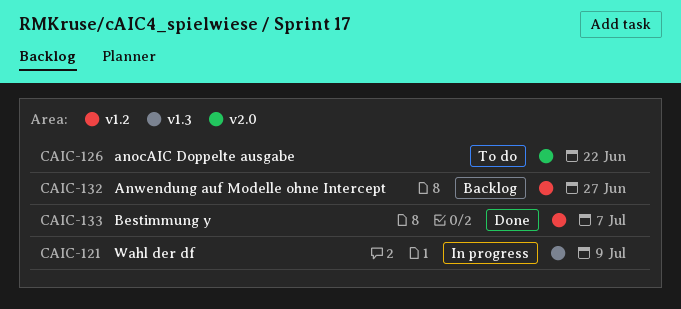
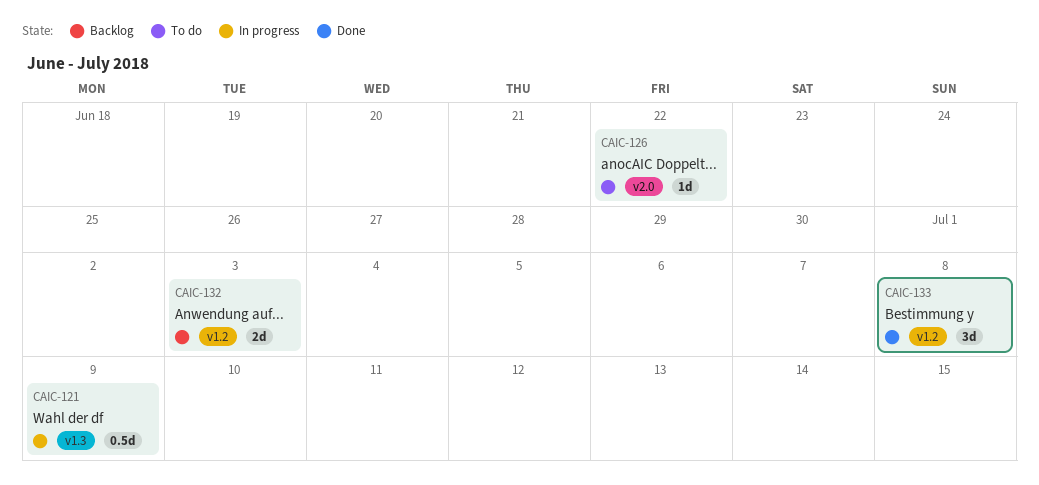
CAIC-132, due: Jun 27 -> Jul 3
CAIC-133, due: Jul 7 -> Jul 8

